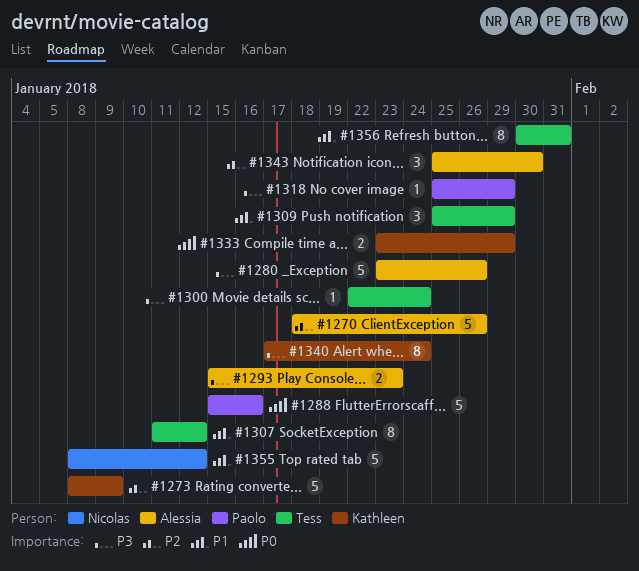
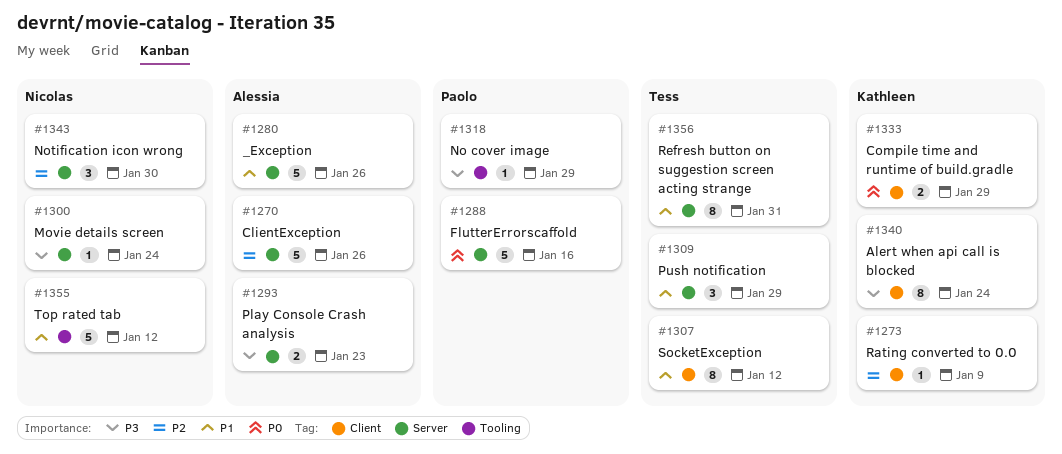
#1273, estimate: 5 -> 1
#1280, priority: P3 -> P1
#1300, owner: Tess -> Nicolas
#1343, owner: Alessia -> Nicolas

